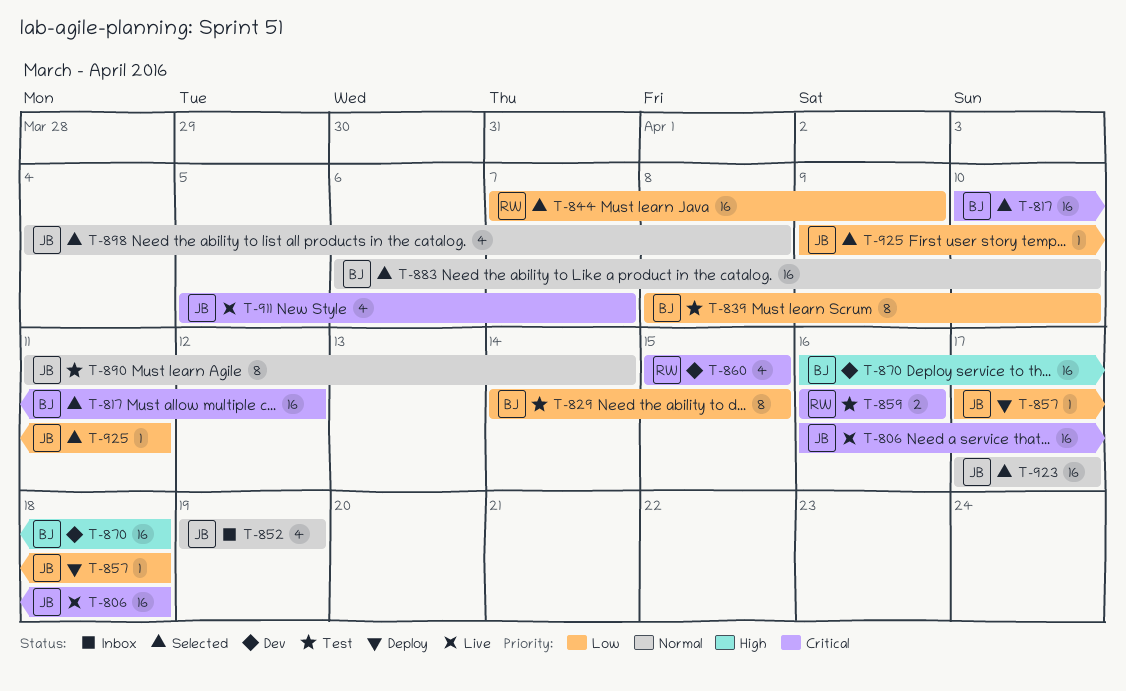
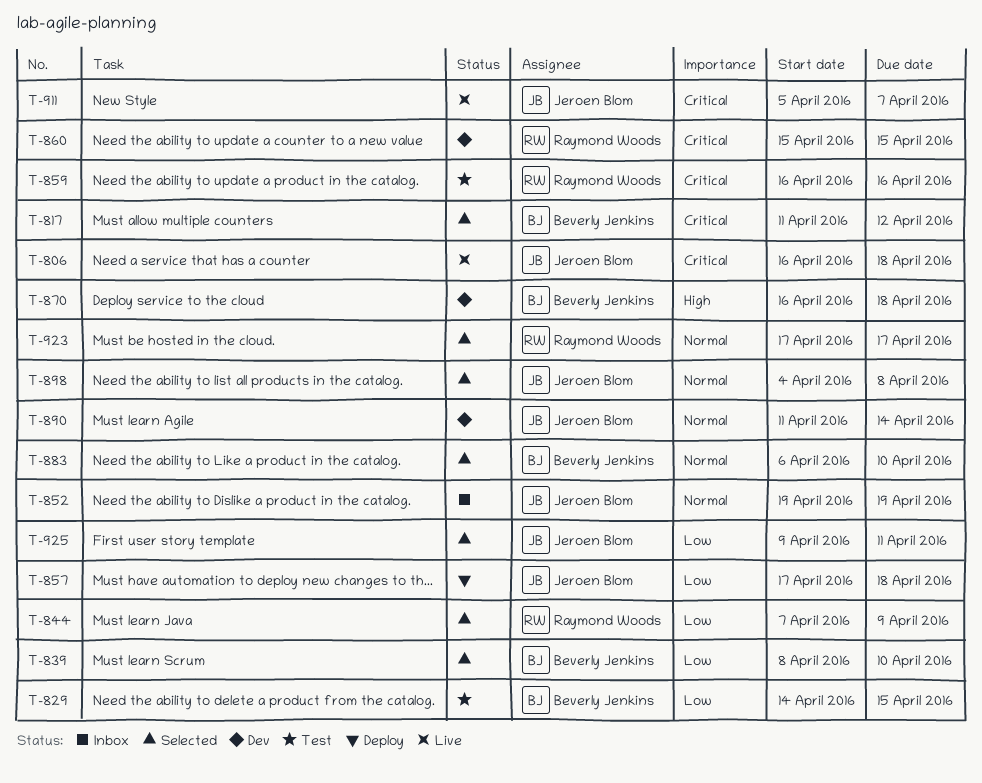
T-817, start: Apr 10 -> Apr 11
T-839, status: Test -> Selected
T-890, status: Test -> Dev
T-923, owner: Jeroen Blom -> Raymond Woods

